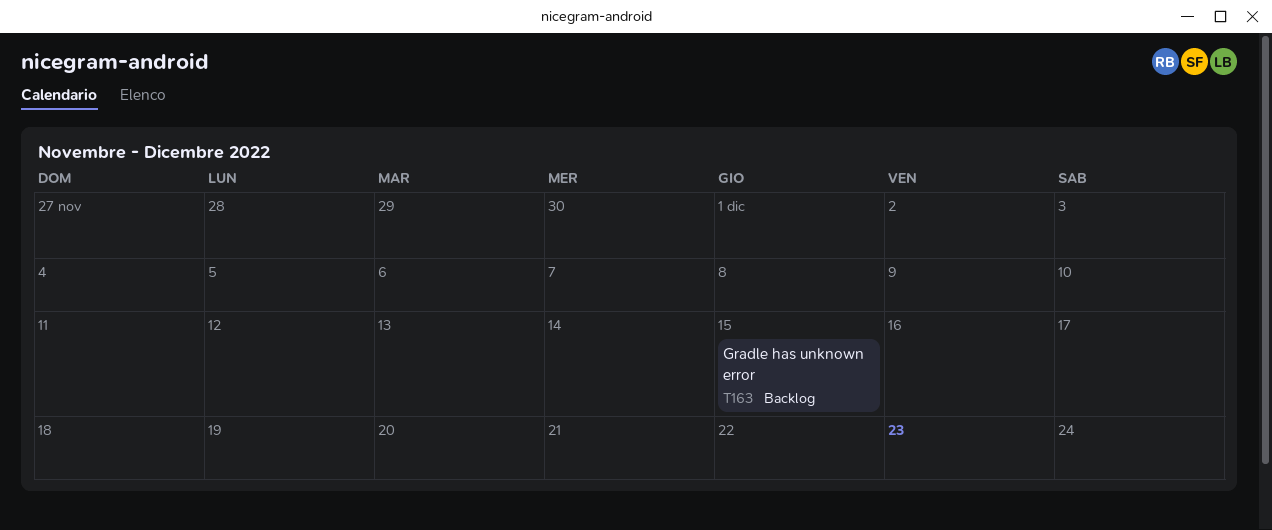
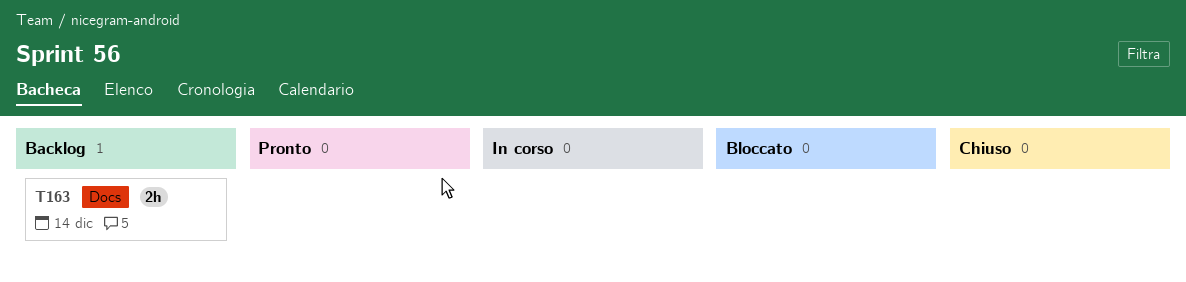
T163, due: Dec 15 -> Dec 14

